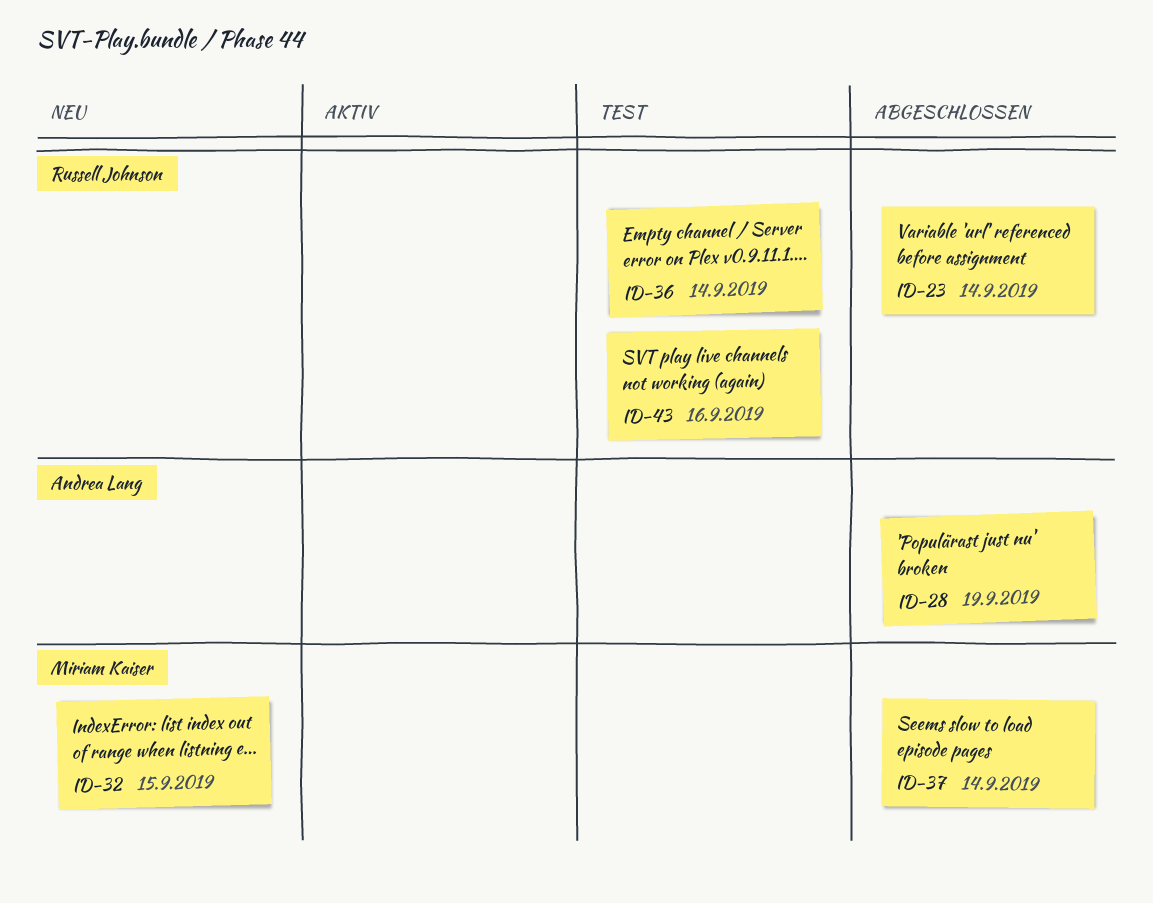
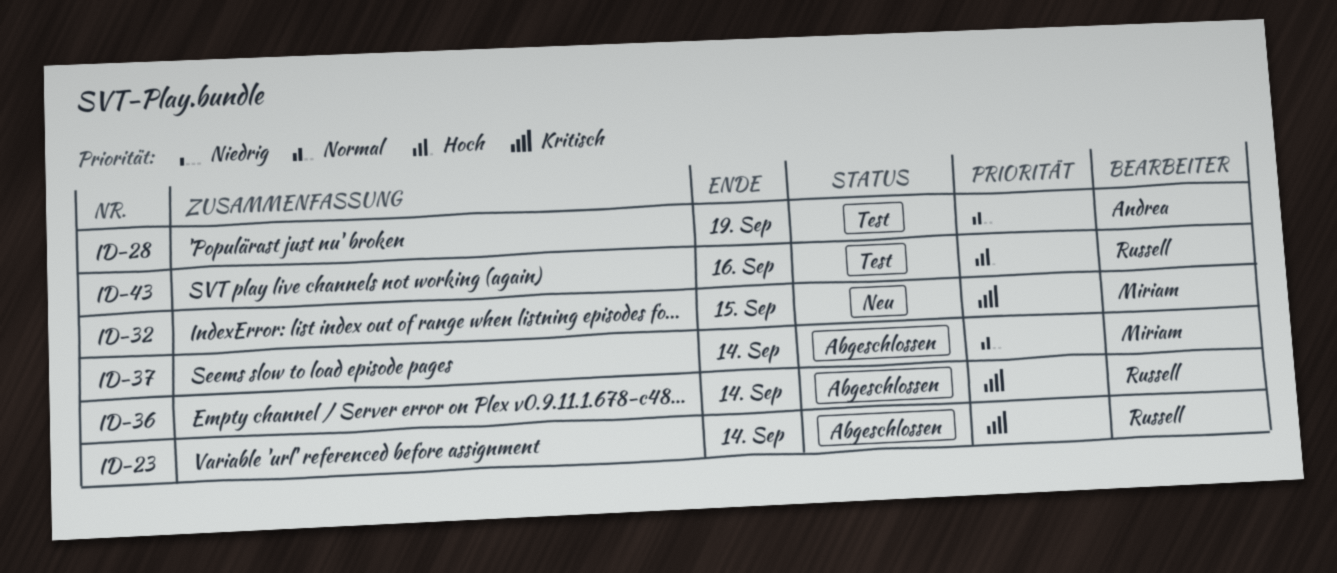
ID-28, status: Abgeschlossen -> Test
ID-36, status: Test -> Abgeschlossen

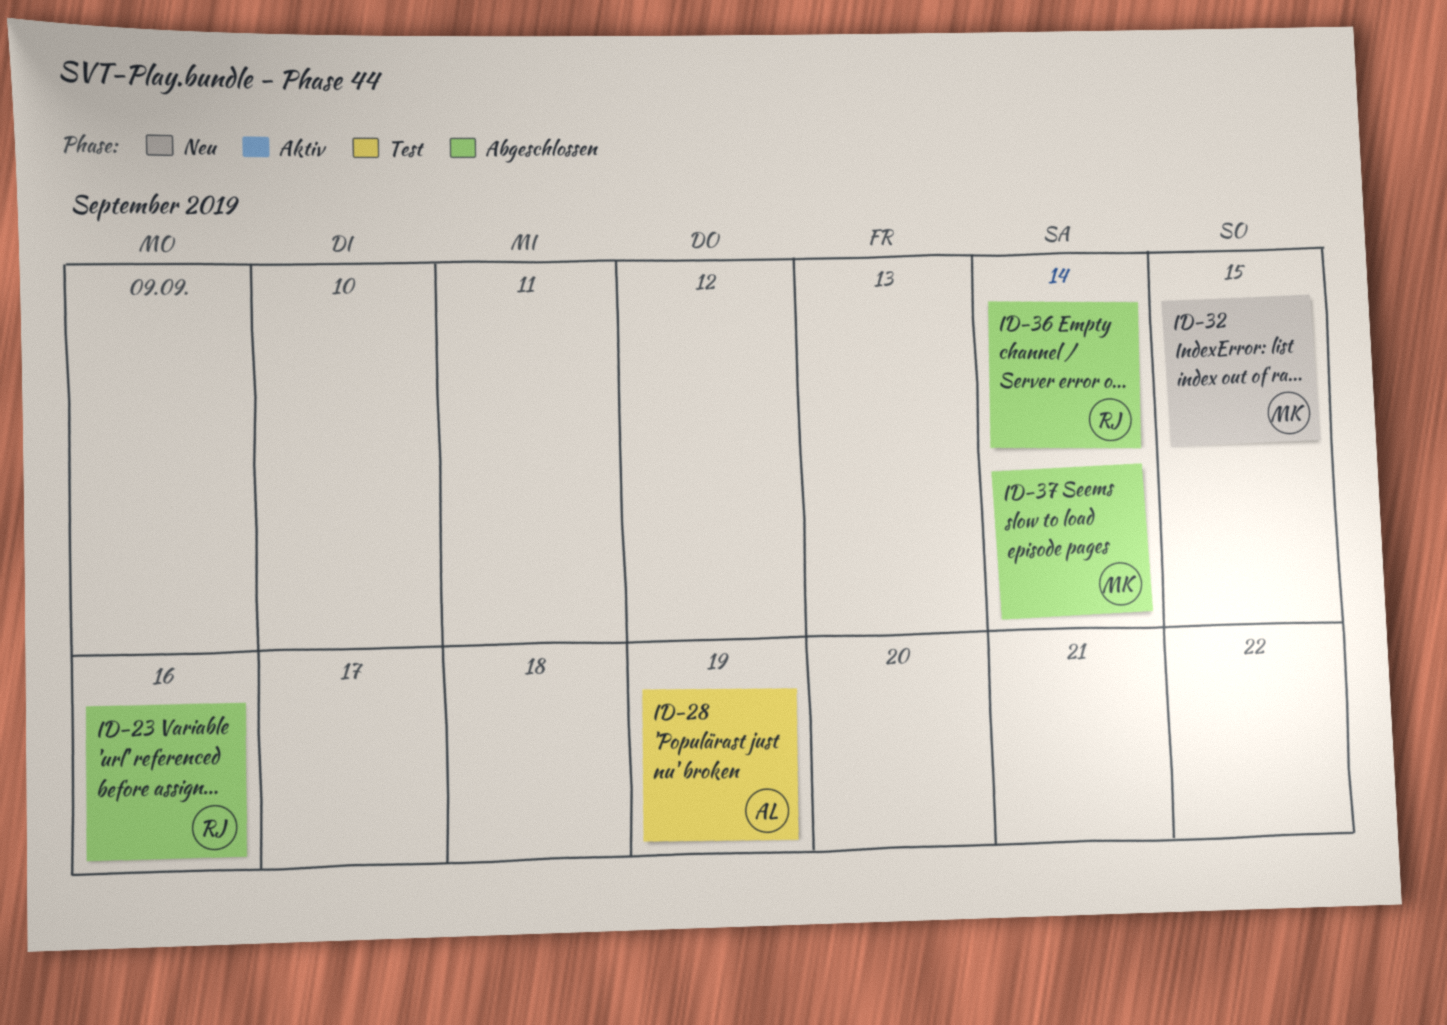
ID-23, due: Sep 14 -> Sep 16
ID-43: present -> none

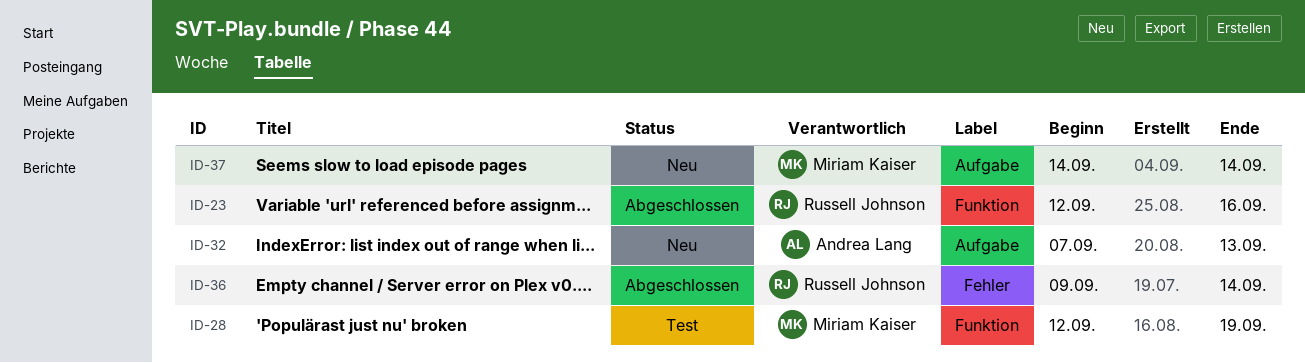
ID-28, owner: Andrea Lang -> Miriam Kaiser
ID-32, owner: Miriam Kaiser -> Andrea Lang
ID-32, due: Sep 15 -> Sep 13
ID-37, status: Abgeschlossen -> Neu

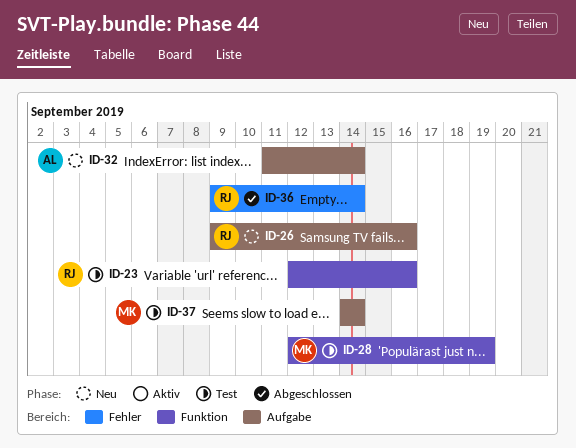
ID-23, status: Abgeschlossen -> Test
ID-26: none -> present
ID-32, start: Sep 7 -> Sep 11
ID-32, due: Sep 13 -> Sep 14
ID-37, status: Neu -> Test

